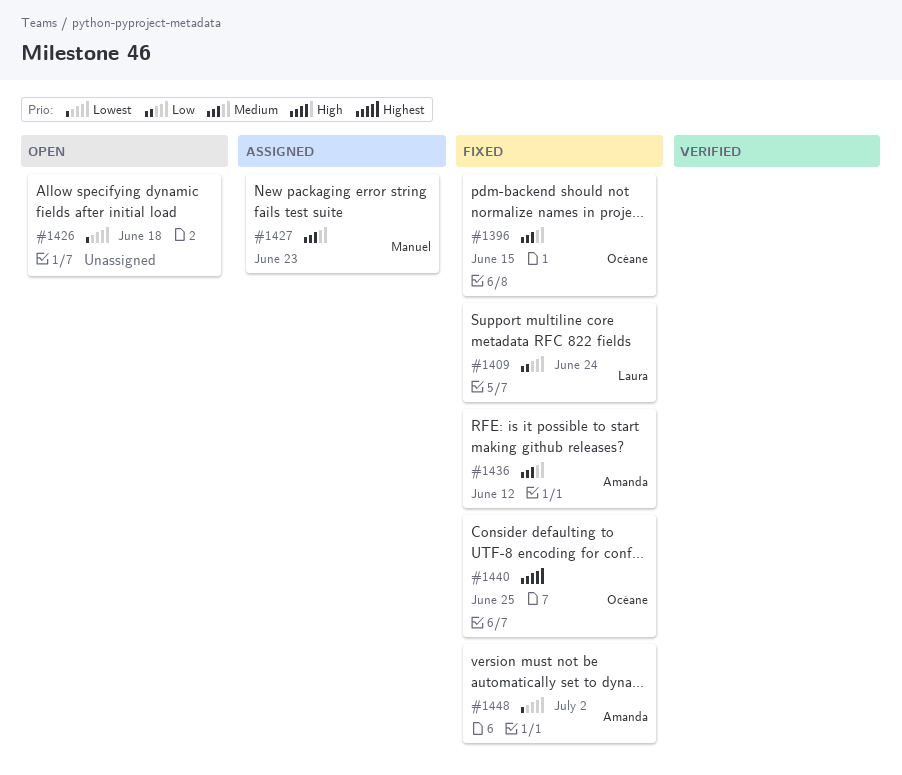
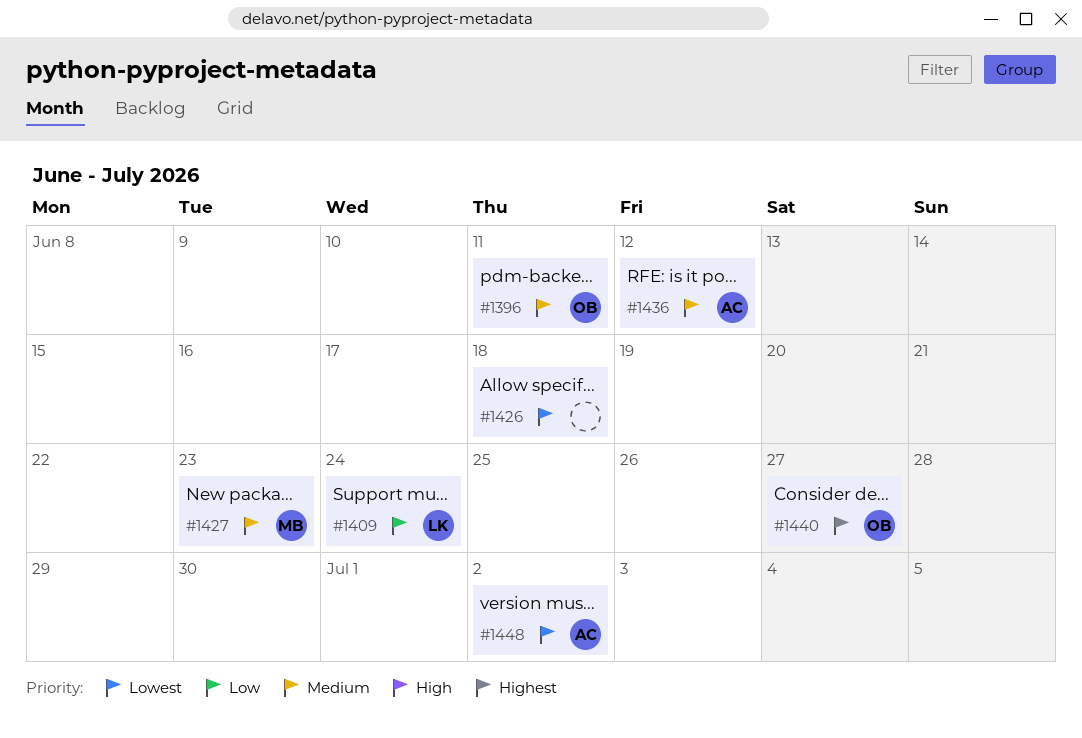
#1396, due: Jun 15 -> Jun 11
#1440, due: Jun 25 -> Jun 27

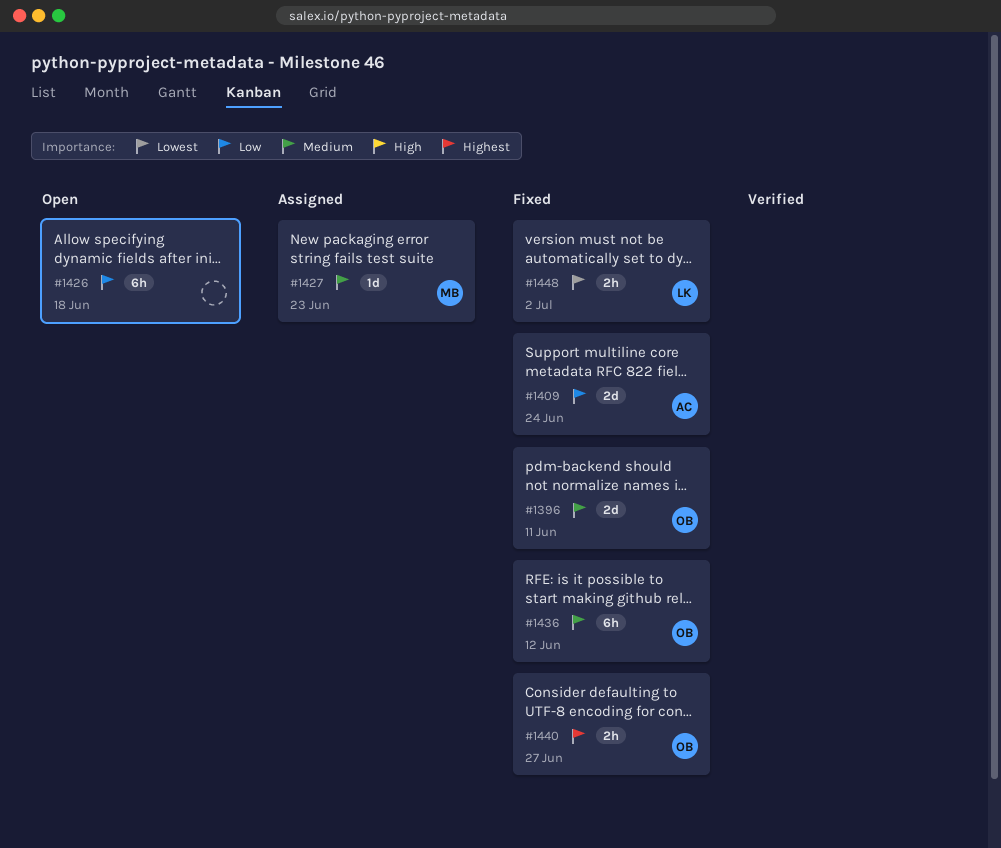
#1409, owner: LK -> AC
#1426, priority: Lowest -> Low
#1436, owner: AC -> OB
#1448, owner: AC -> LK

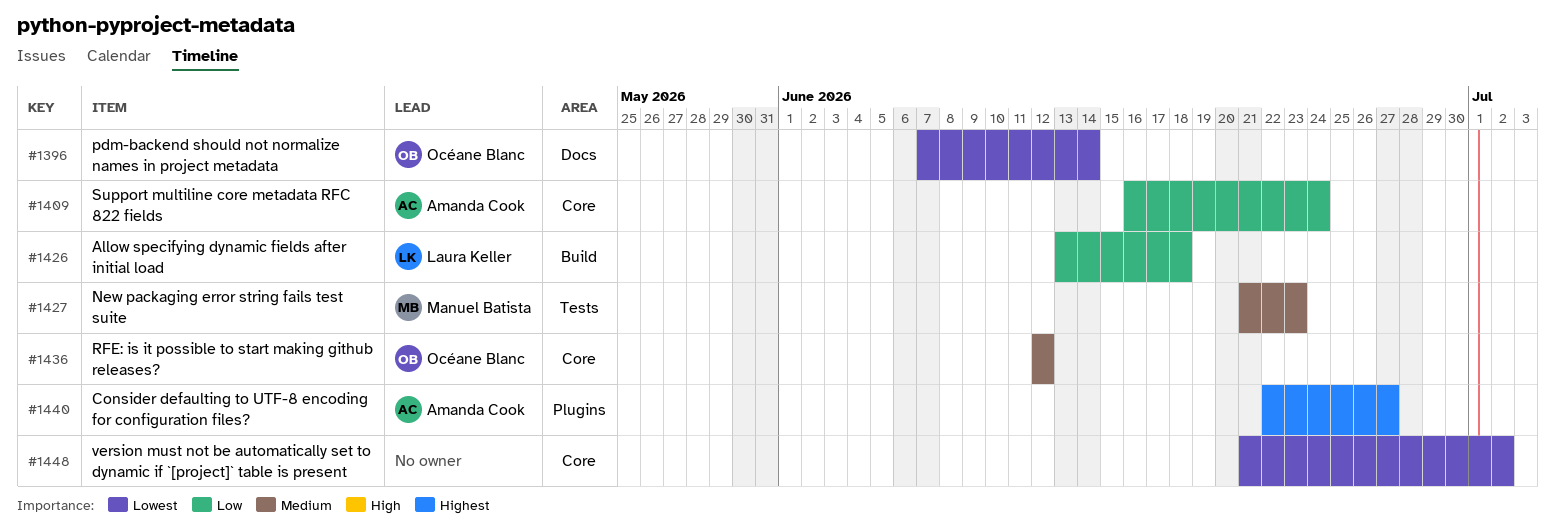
#1396, priority: Medium -> Lowest
#1396, due: Jun 11 -> Jun 14
#1426, owner: none -> Laura Keller
#1440, owner: Océane Blanc -> Amanda Cook
#1448, owner: Laura Keller -> none

